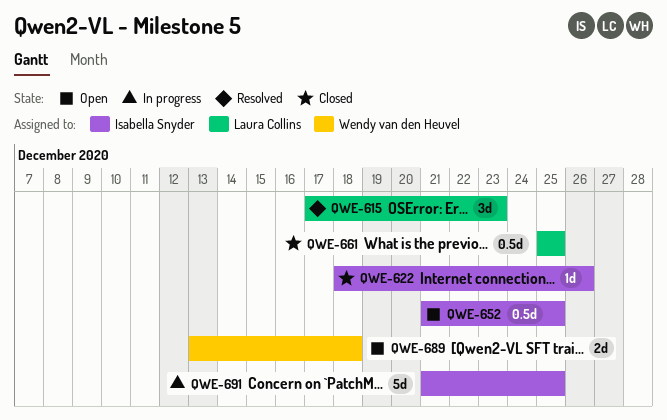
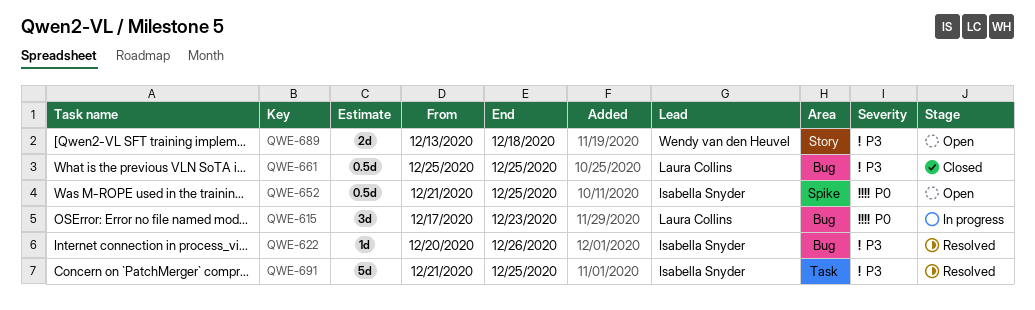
QWE-615, status: Resolved -> In progress
QWE-622, status: Closed -> Resolved
QWE-622, start: Dec 18 -> Dec 20
QWE-691, status: In progress -> Resolved

